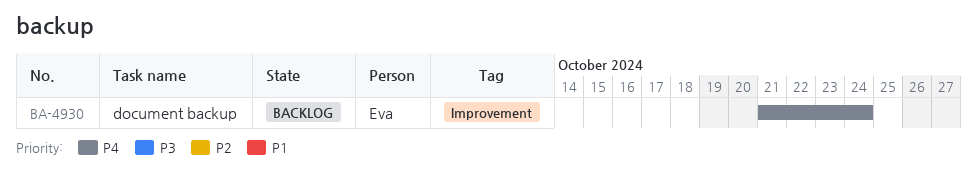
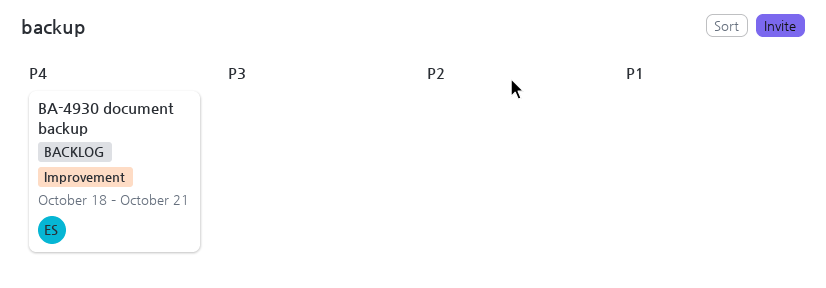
BA-4930, start: Oct 21 -> Oct 18
BA-4930, due: Oct 24 -> Oct 21

